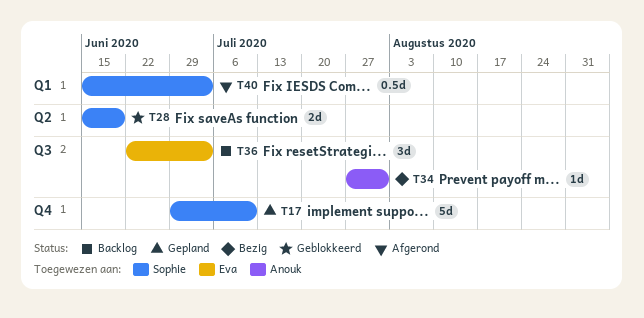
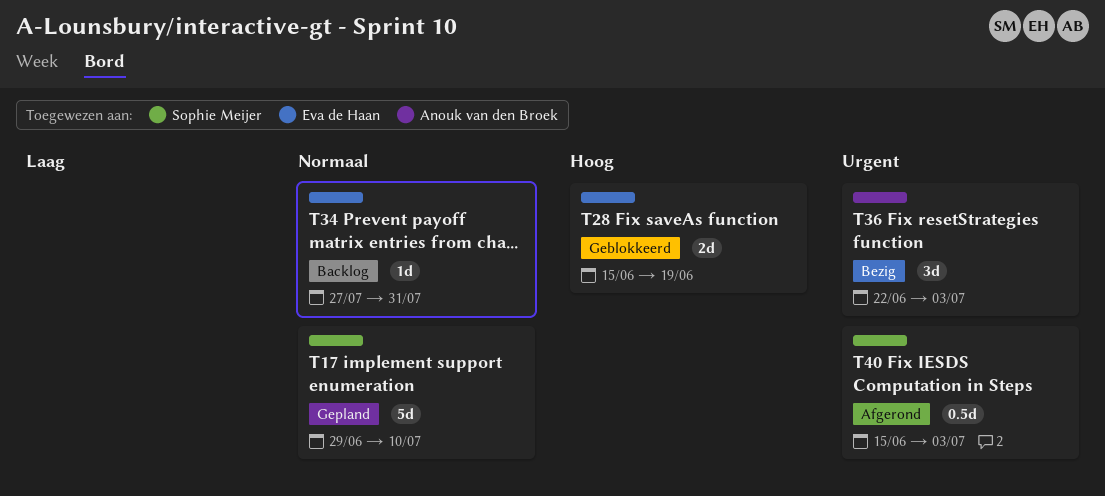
T28, owner: Sophie Meijer -> Eva de Haan
T34, status: Bezig -> Backlog
T34, owner: Anouk van den Broek -> Eva de Haan
T36, status: Backlog -> Bezig
T36, owner: Eva de Haan -> Anouk van den Broek

